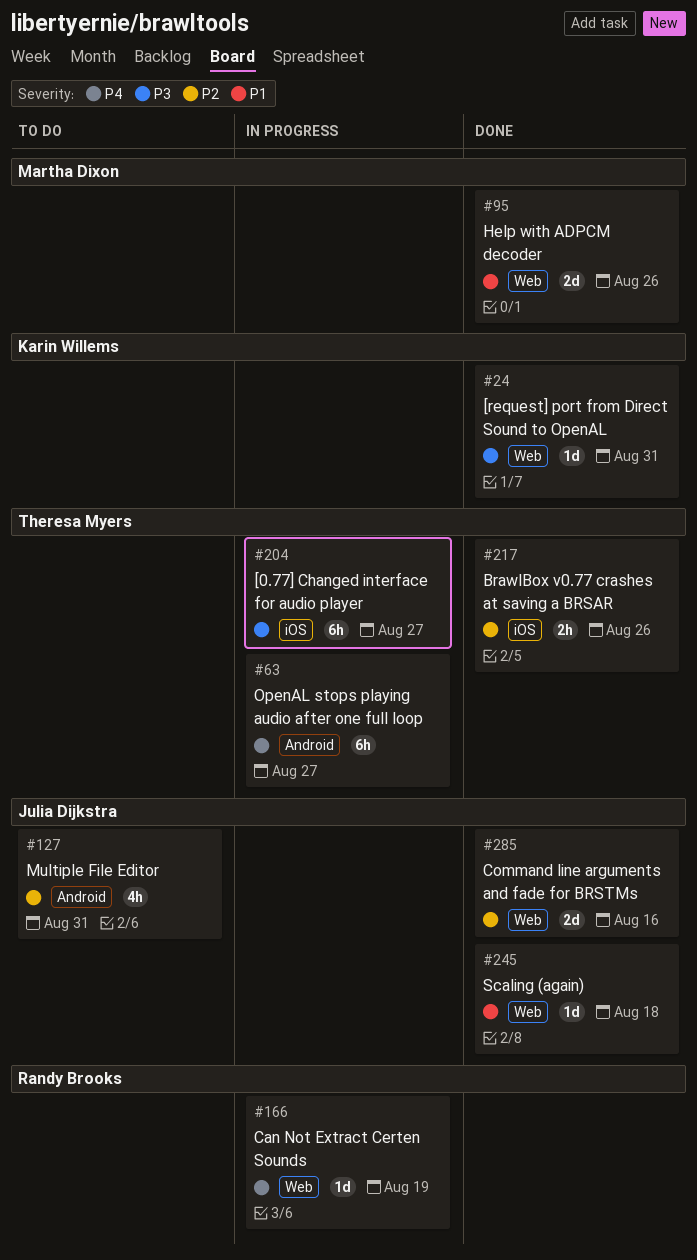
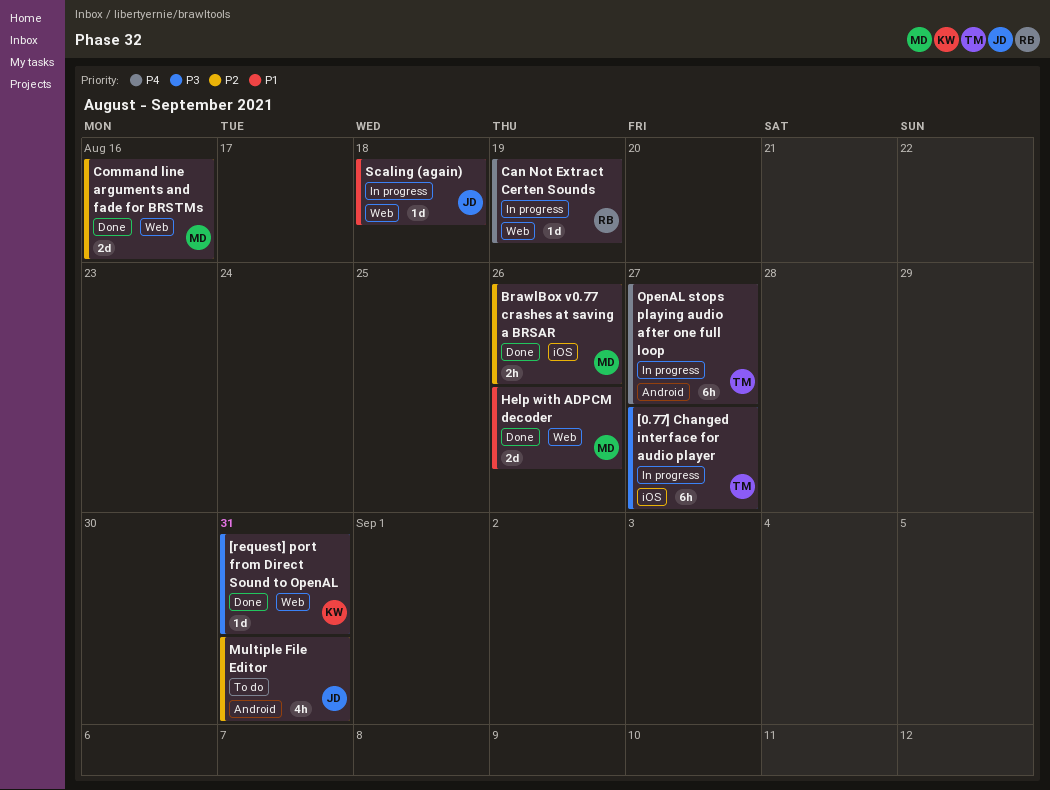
BrawlBox v0.77 crashes at saving a BRSAR, owner: Theresa Myers -> Martha Dixon
Command line arguments and fade for BRSTMs, owner: Julia Dijkstra -> Martha Dixon
Scaling (again), status: Done -> In progress

